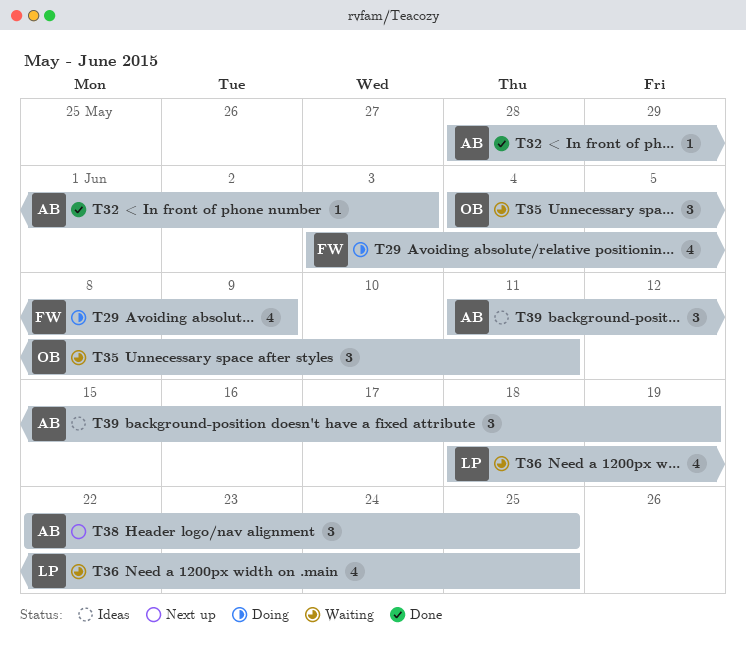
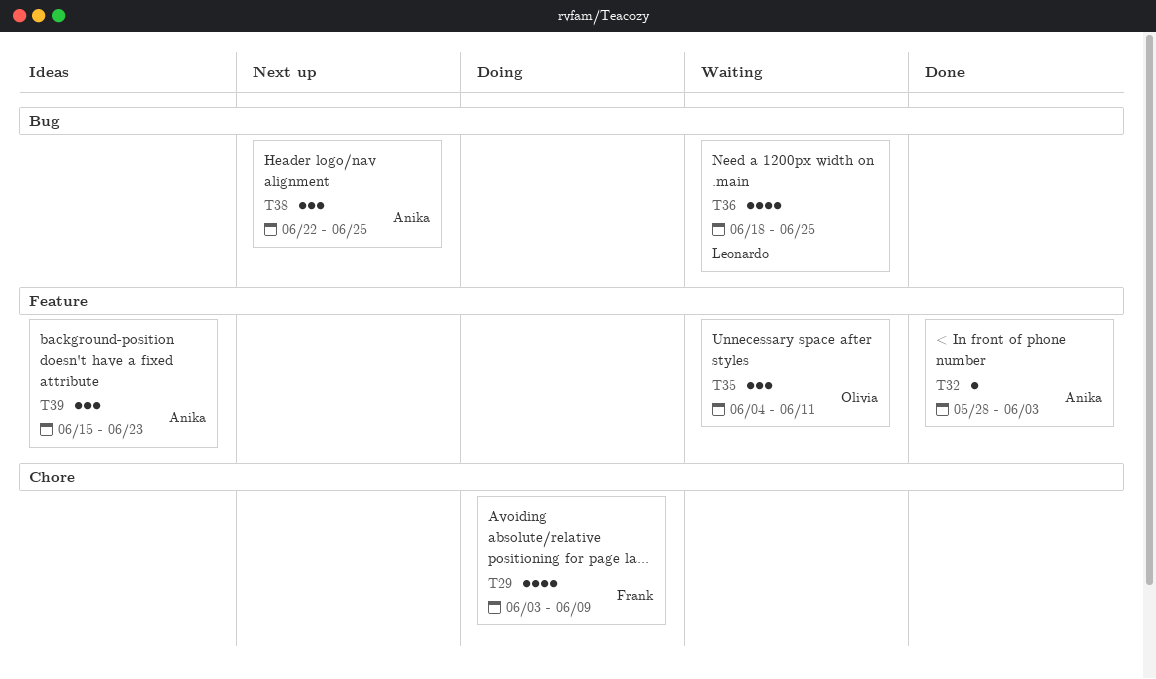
T39, start: Jun 11 -> Jun 15
T39, due: Jun 19 -> Jun 23

